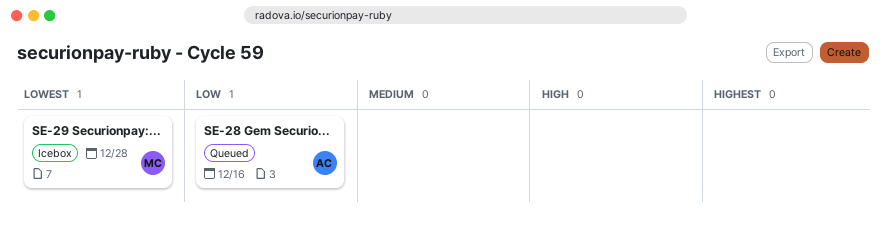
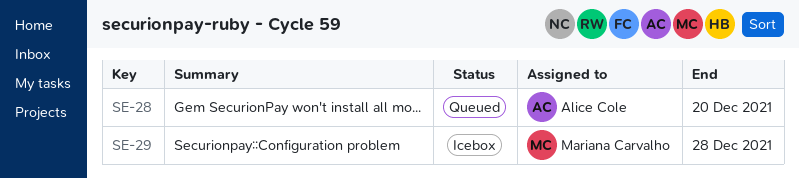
SE-28, due: Dec 16 -> Dec 20

